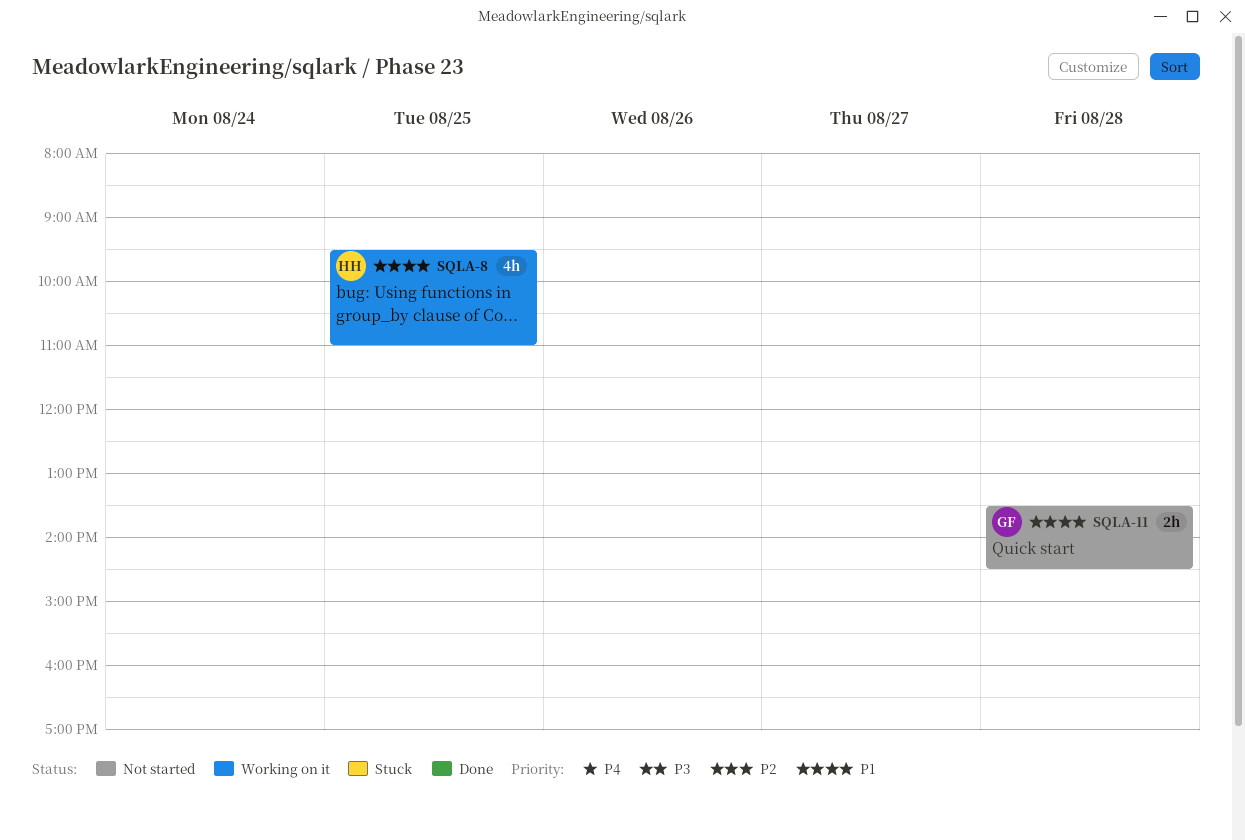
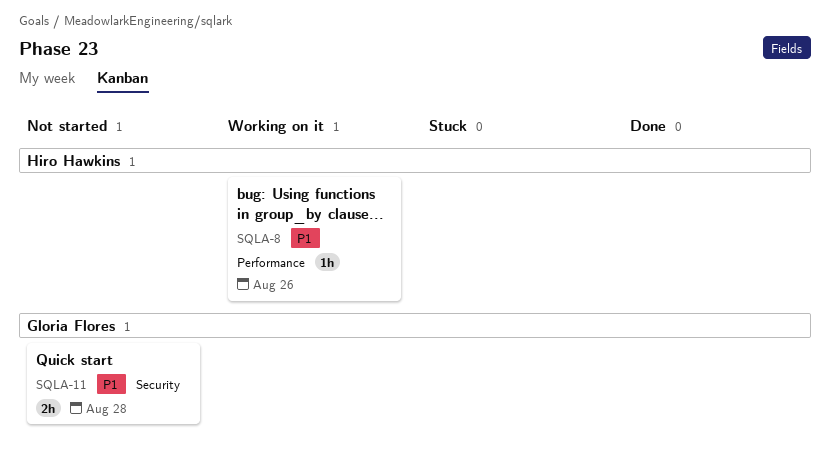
SQLA-8, estimate: 4h -> 1h
SQLA-8, day: Aug 25 -> Aug 26

